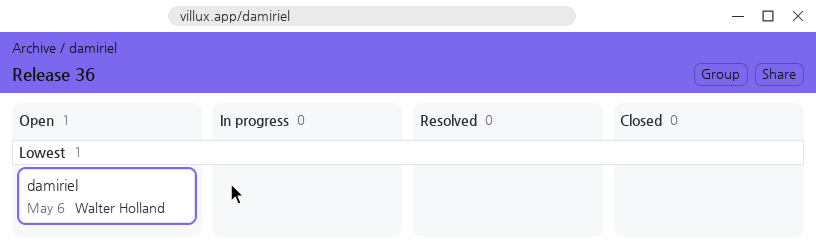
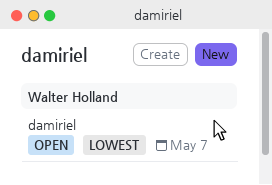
damiriel, due: May 6 -> May 7

